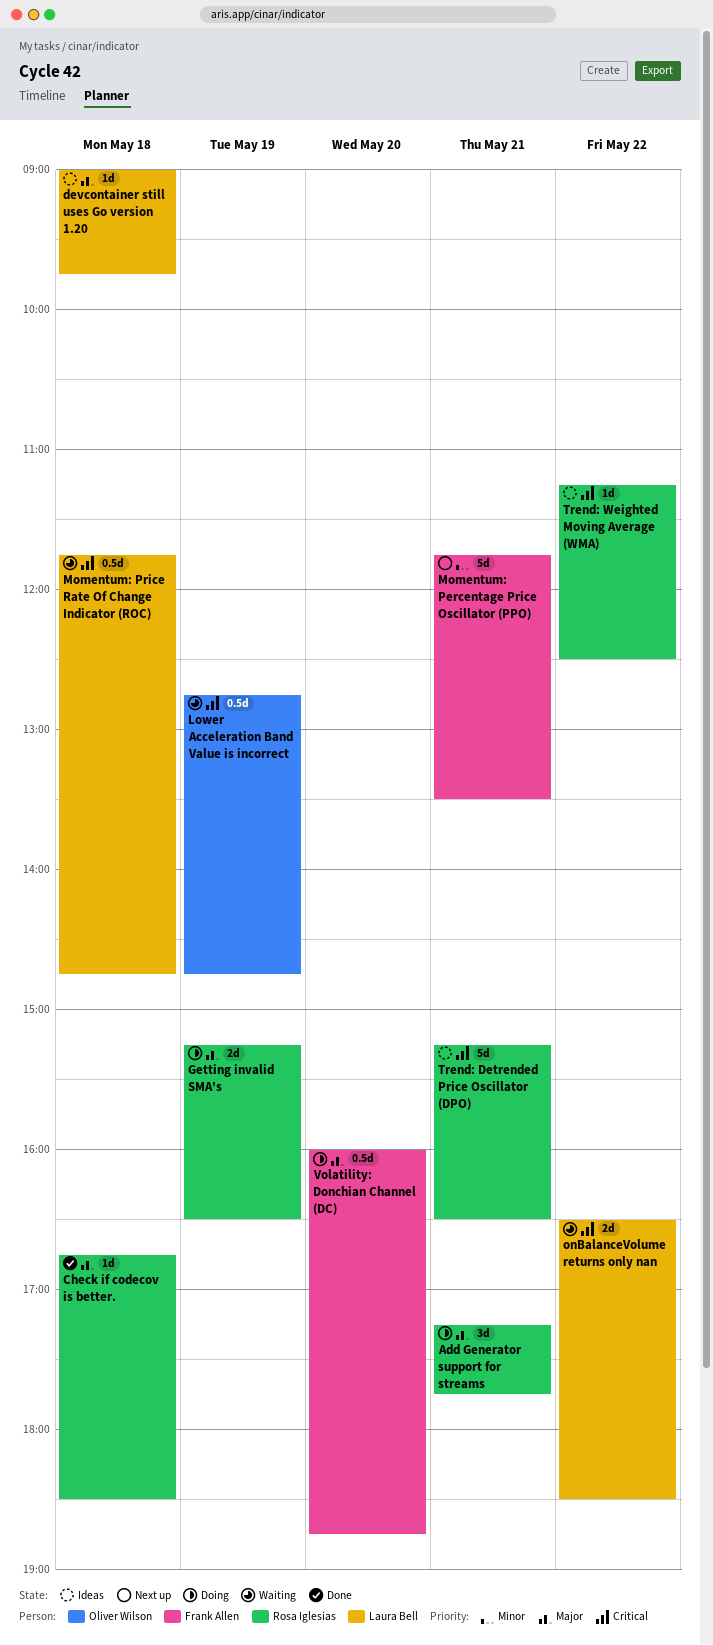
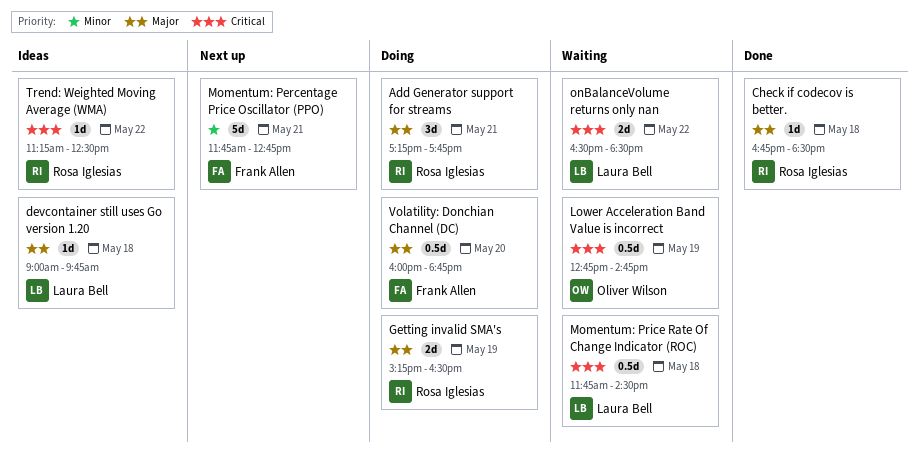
Momentum: Percentage Price Oscillator (PPO), ends: 13:30 -> 12:45
Momentum: Price Rate Of Change Indicator (ROC), ends: 14:45 -> 14:30
Trend: Detrended Price Oscillator (DPO): present -> none

